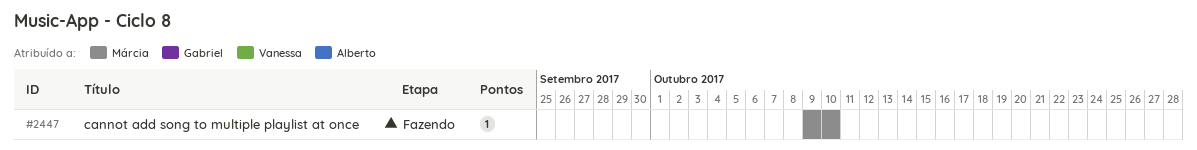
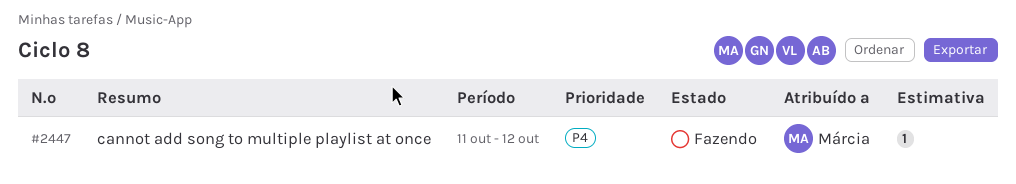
#2447, start: Oct 9 -> Oct 11
#2447, due: Oct 10 -> Oct 12

